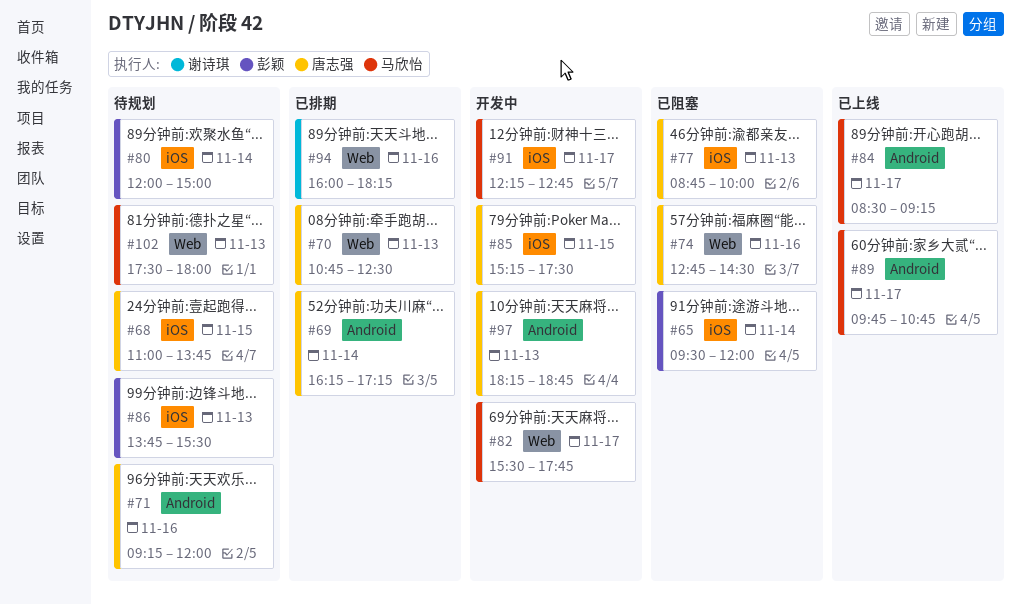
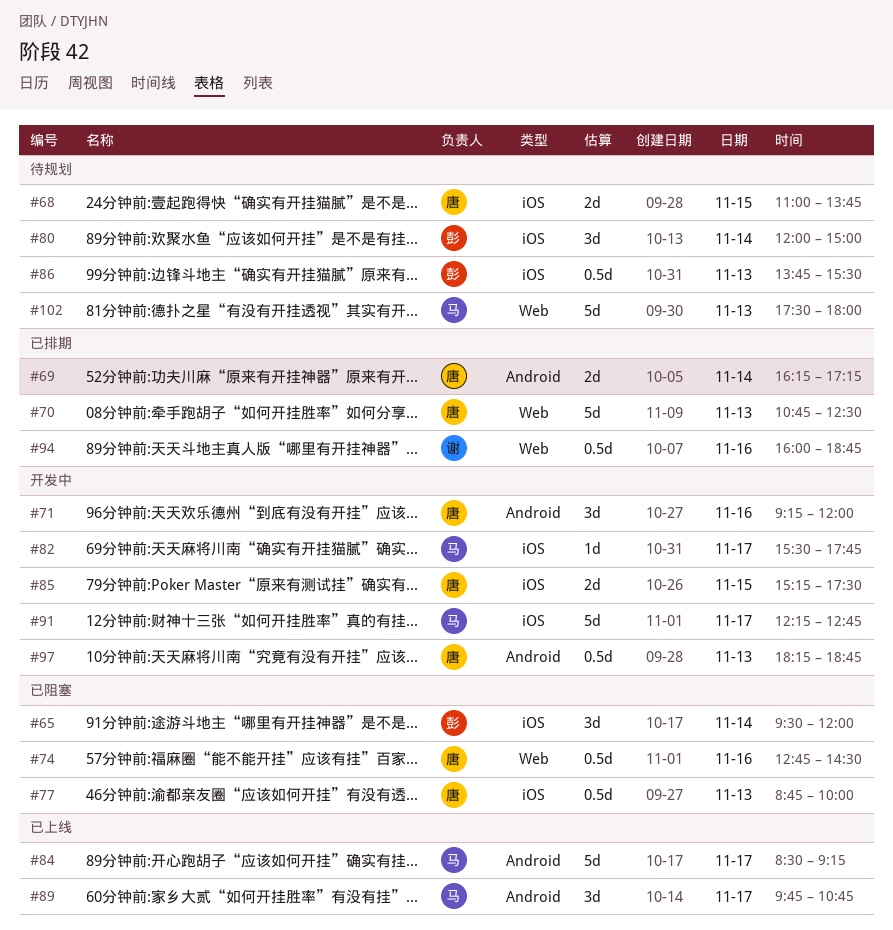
#71, status: 待规划 -> 开发中
#82, label: Web -> iOS
#94, ends: 18:15 -> 18:45

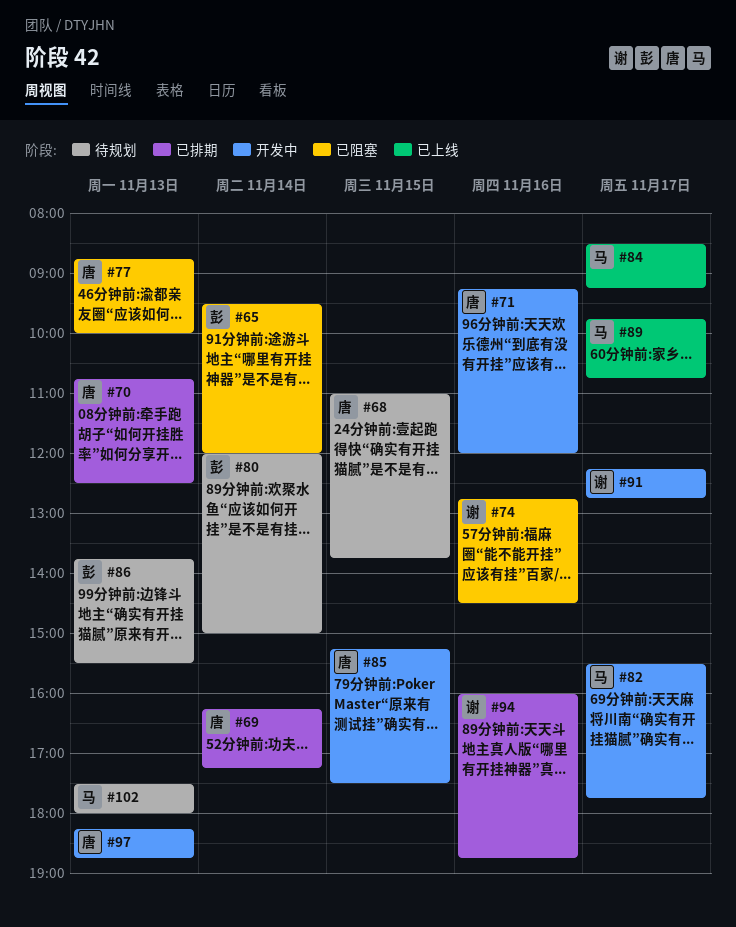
#74, owner: 唐 -> 谢
#91, owner: 马 -> 谢

